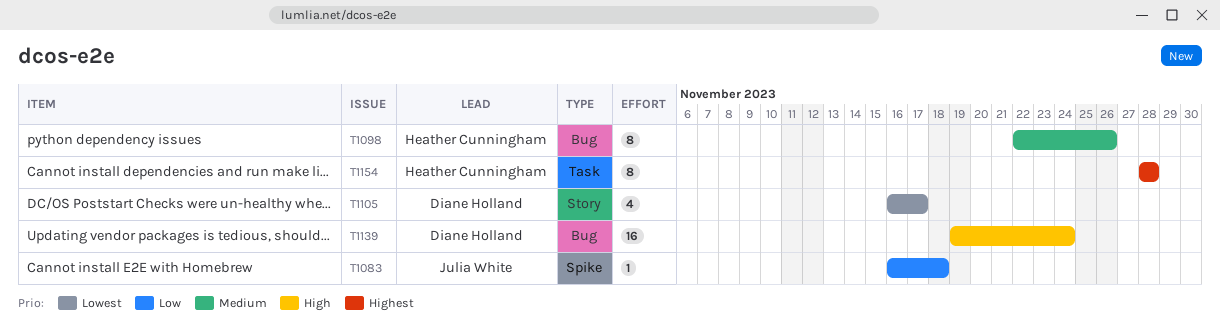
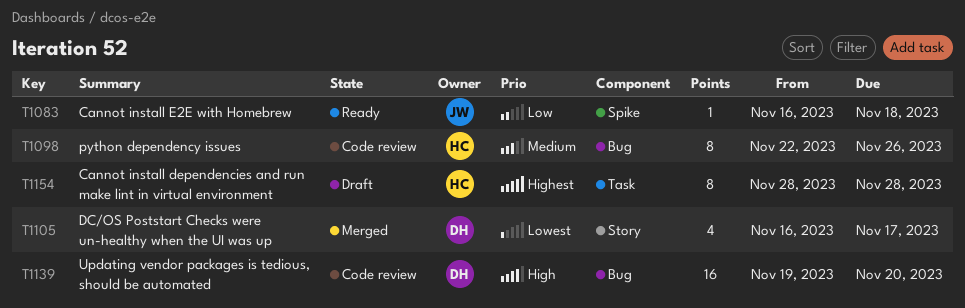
T1139, due: Nov 24 -> Nov 20

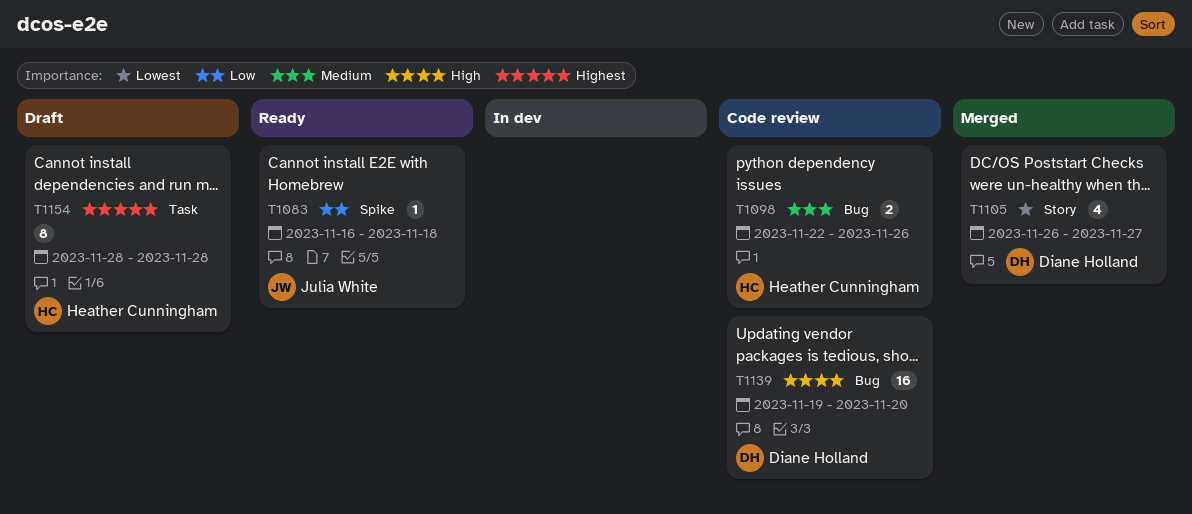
T1098, estimate: 8 -> 2
T1105, start: Nov 16 -> Nov 26
T1105, due: Nov 17 -> Nov 27

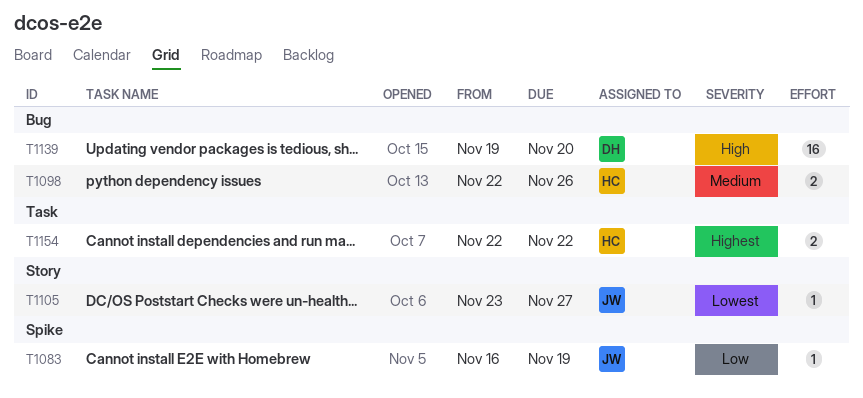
T1083, due: Nov 18 -> Nov 19
T1105, owner: Diane Holland -> Julia White
T1105, estimate: 4 -> 1
T1105, start: Nov 26 -> Nov 23
T1154, estimate: 8 -> 2
T1154, start: Nov 28 -> Nov 22
T1154, due: Nov 28 -> Nov 22

